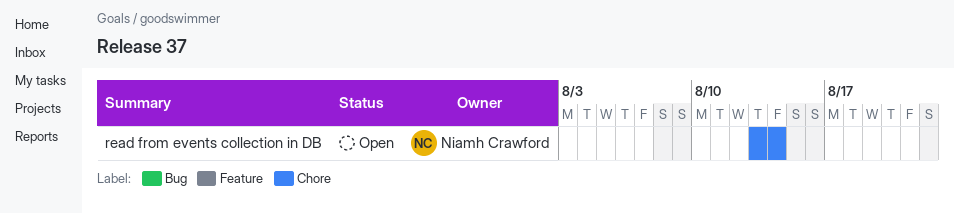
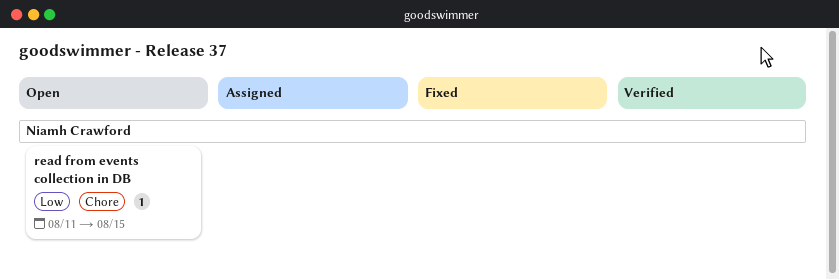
read from events collection in DB, start: Aug 13 -> Aug 11
read from events collection in DB, due: Aug 14 -> Aug 15

